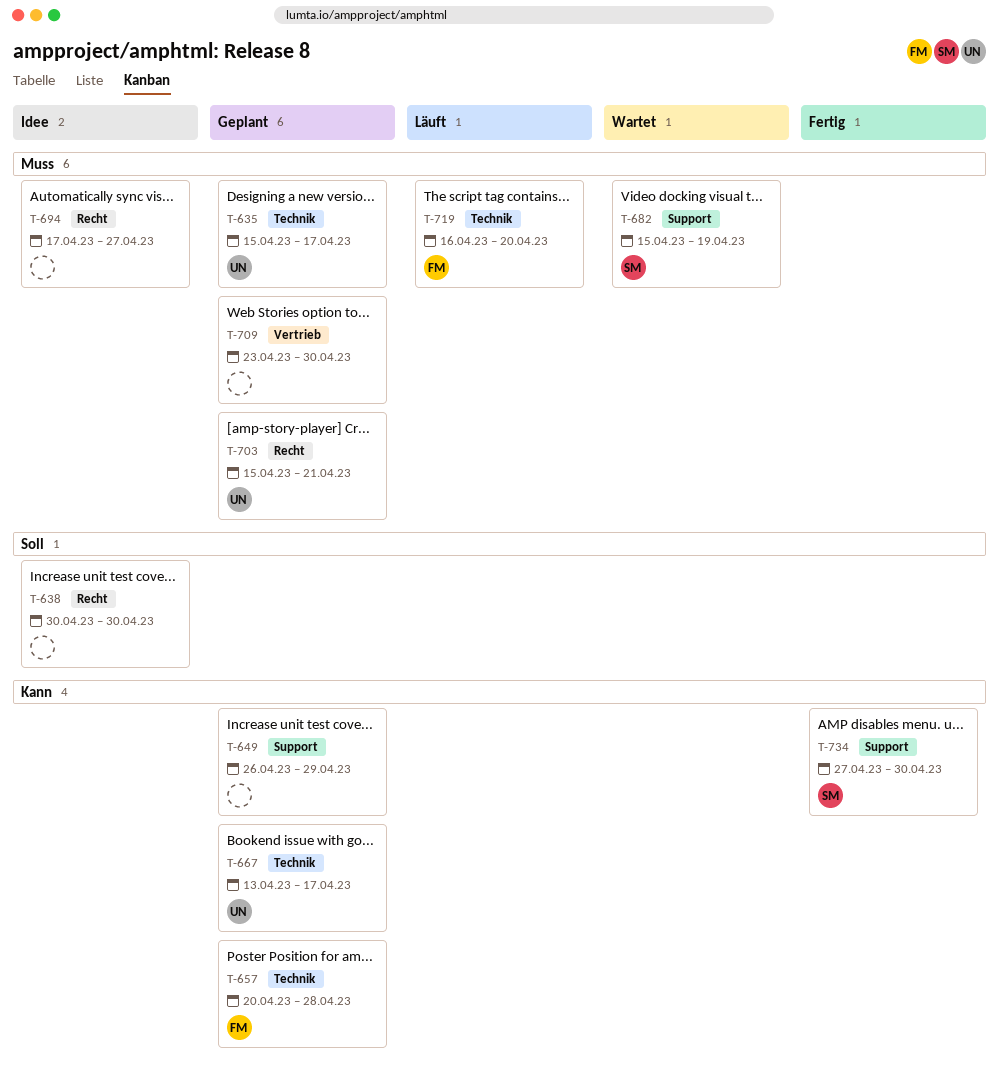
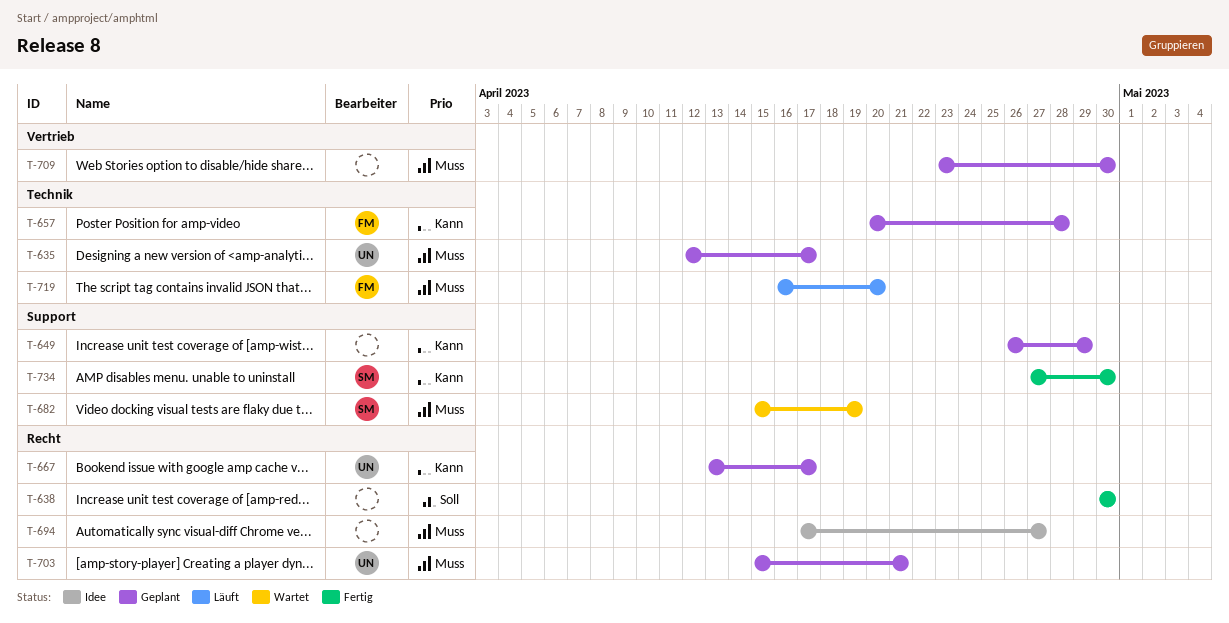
T-635, start: Apr 15 -> Apr 12
T-638, status: Idee -> Fertig
T-667, label: Technik -> Recht

